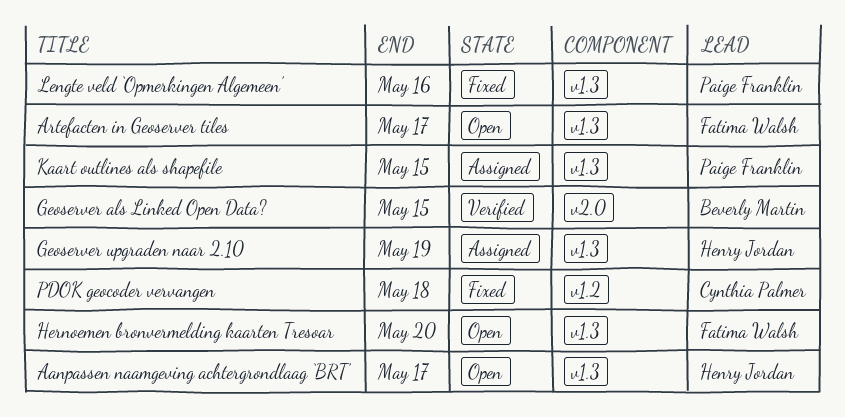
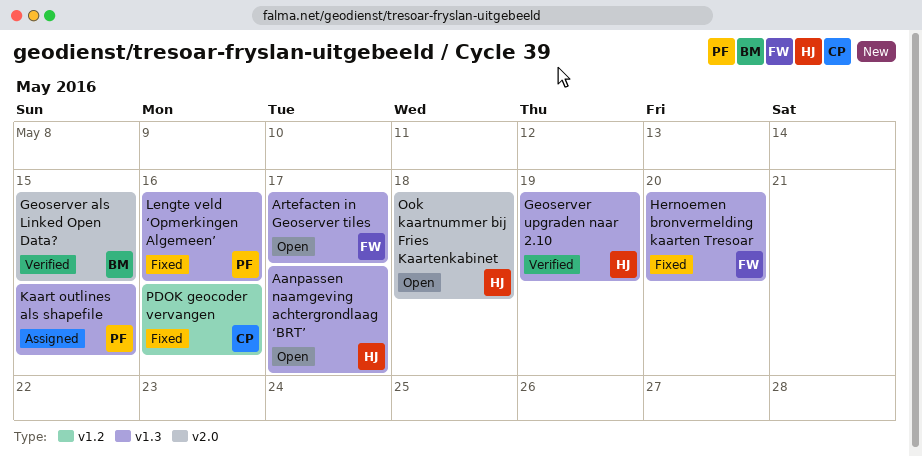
Geoserver upgraden naar 2.10, status: Assigned -> Verified
Hernoemen bronvermelding kaarten Tresoar, status: Open -> Fixed
Ook kaartnummer bij Fries Kaartenkabinet: none -> present
PDOK geocoder vervangen, due: May 18 -> May 16

